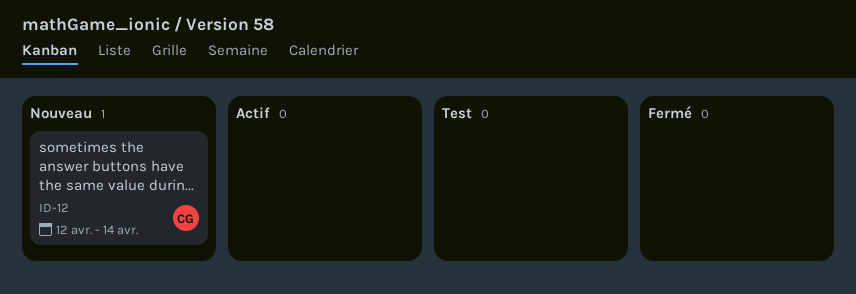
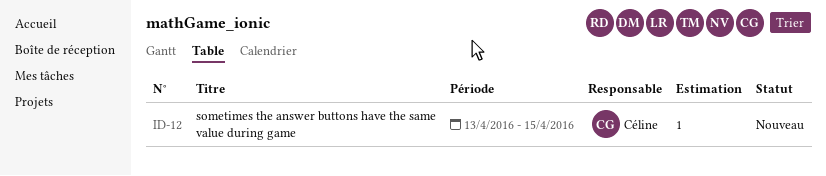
ID-12, start: Apr 12 -> Apr 13
ID-12, due: Apr 14 -> Apr 15

